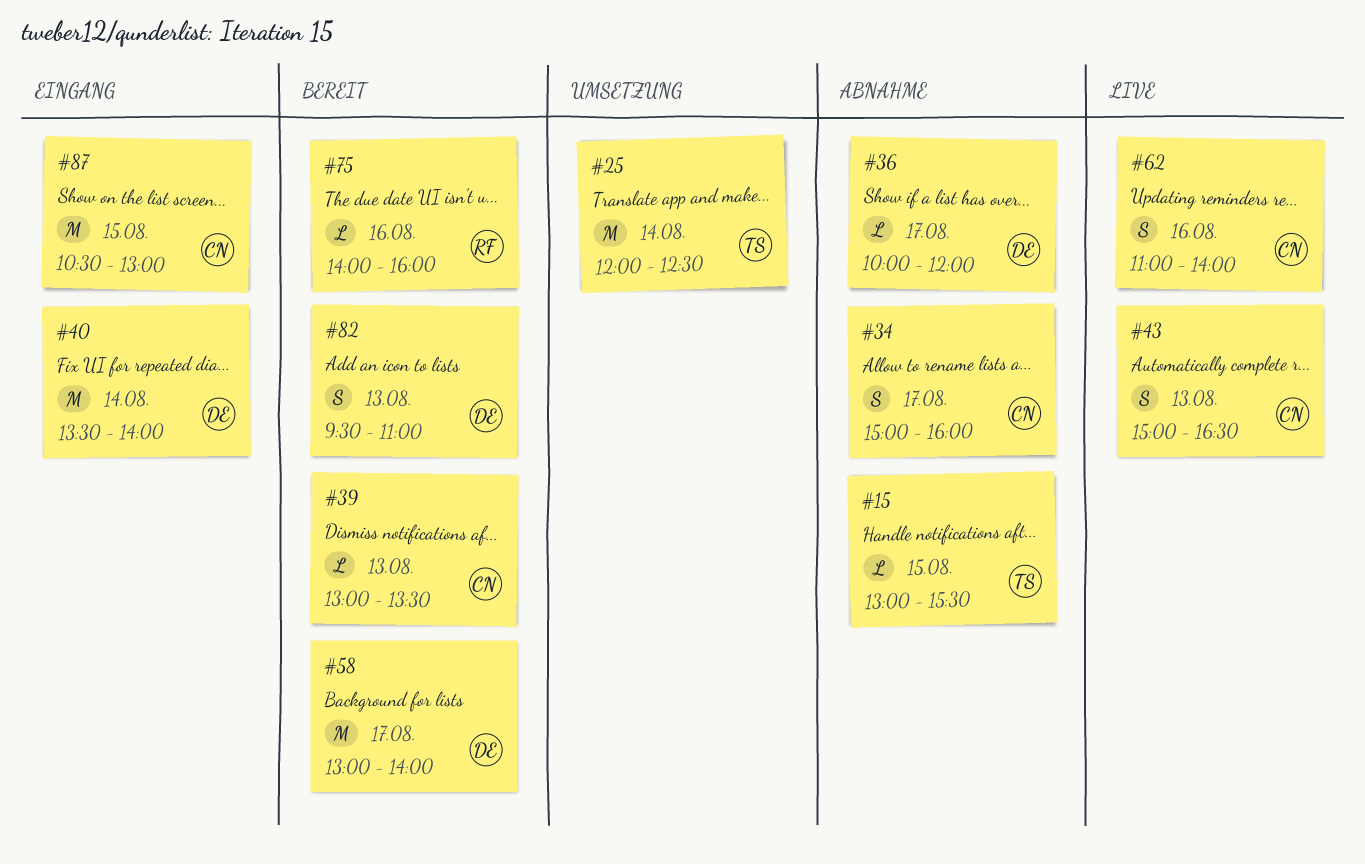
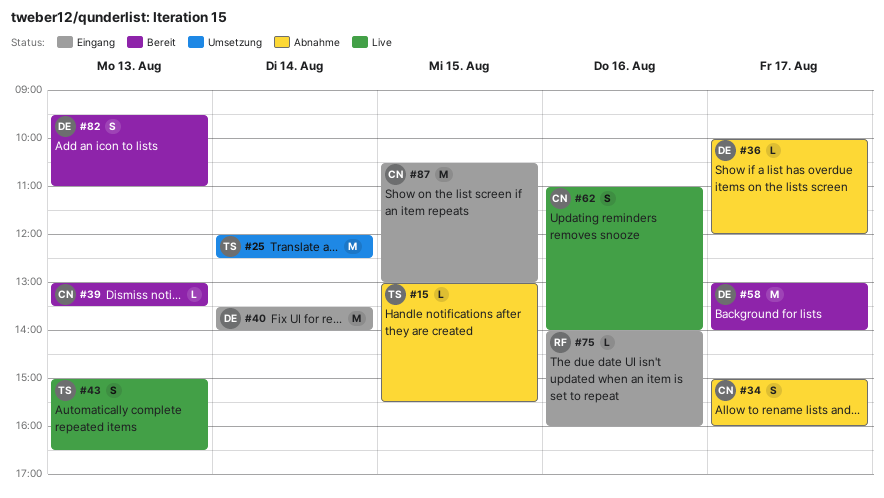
#43, owner: CN -> TS
#75, status: Bereit -> Eingang

